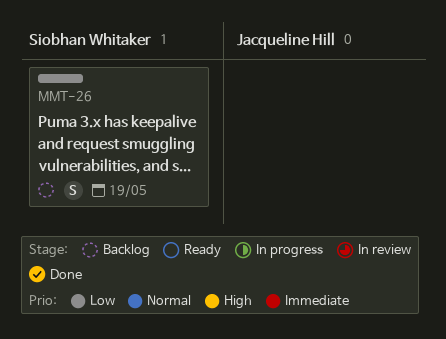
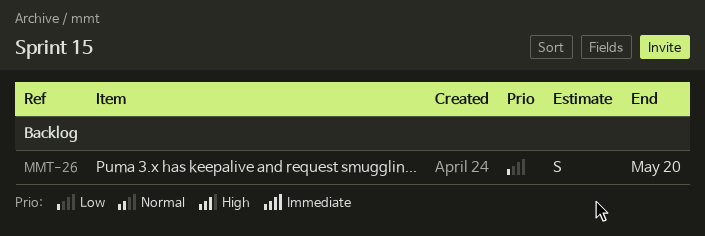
MMT-26, due: May 19 -> May 20

